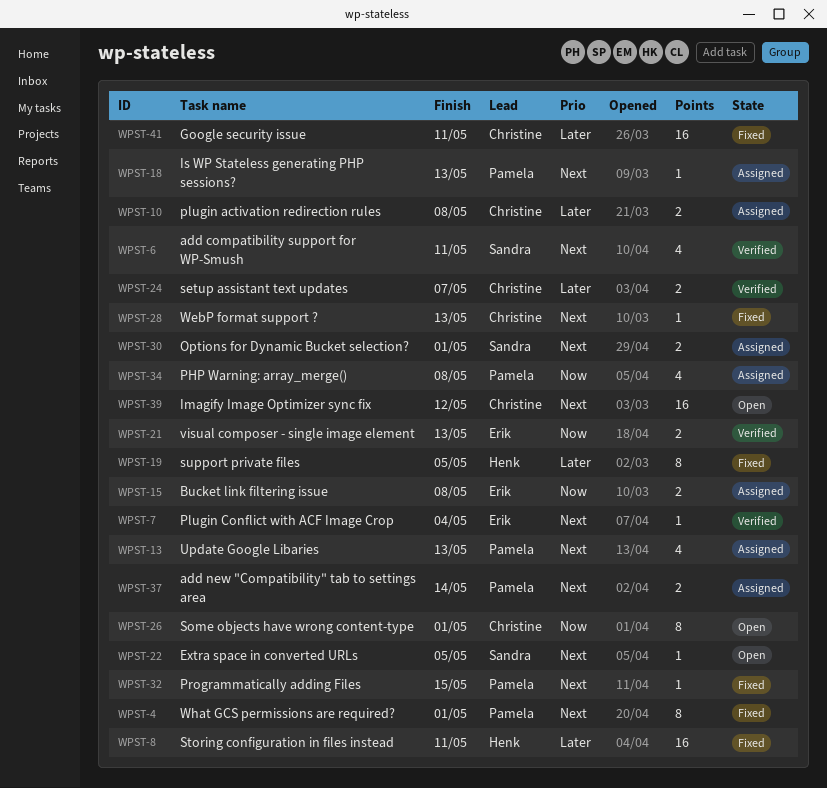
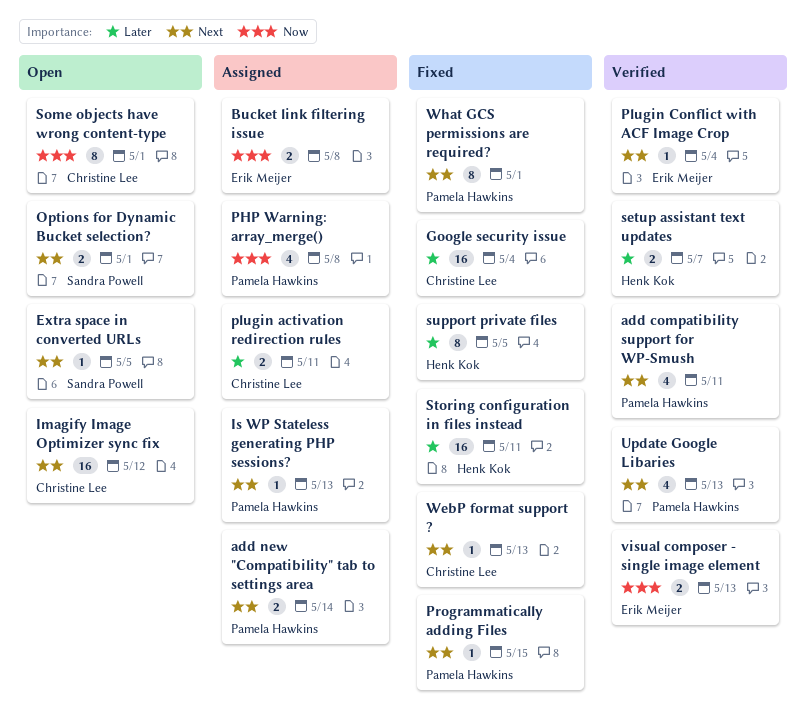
add compatibility support for WP-Smush, owner: Sandra Powell -> Pamela Hawkins
Google security issue, due: May 11 -> May 4
Options for Dynamic Bucket selection?, status: Assigned -> Open
plugin activation redirection rules, due: May 8 -> May 11
setup assistant text updates, owner: Christine Lee -> Henk Kok
Update Google Libaries, status: Assigned -> Verified

